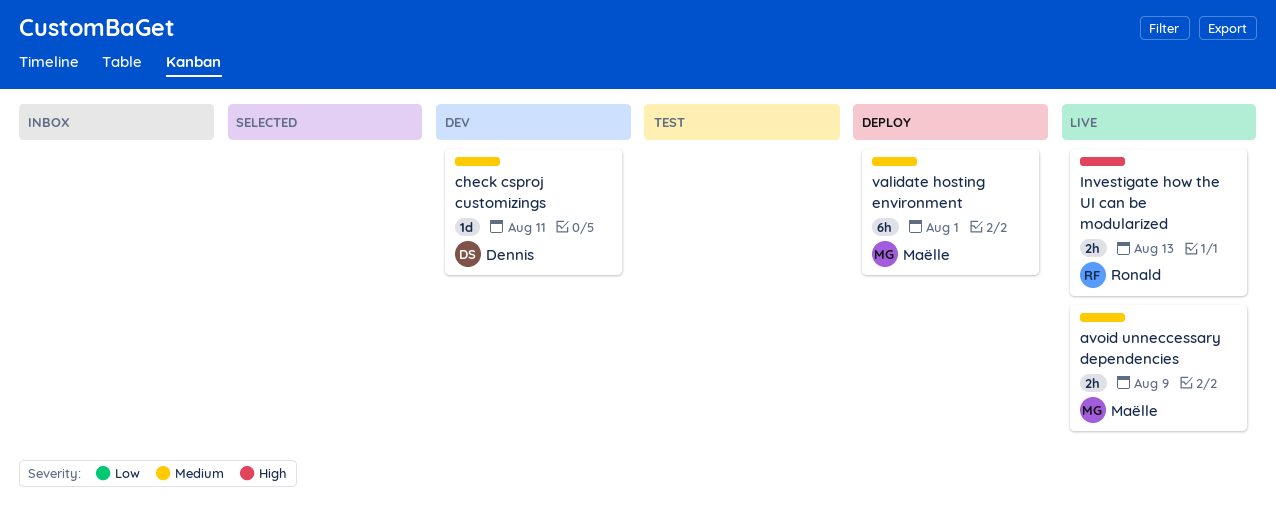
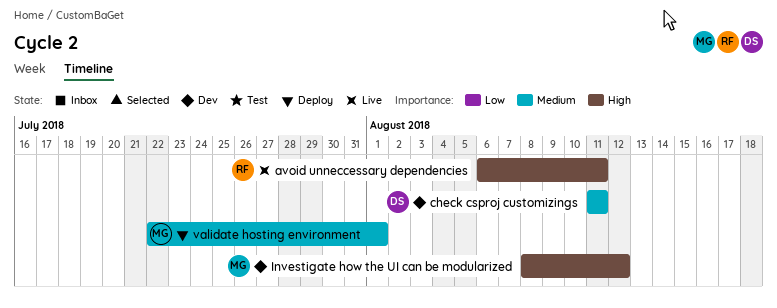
avoid unneccessary dependencies, owner: Maëlle -> Ronald
avoid unneccessary dependencies, priority: Medium -> High
avoid unneccessary dependencies, due: Aug 9 -> Aug 11
Investigate how the UI can be modularized, status: Live -> Dev
Investigate how the UI can be modularized, owner: Ronald -> Maëlle
Investigate how the UI can be modularized, due: Aug 13 -> Aug 12

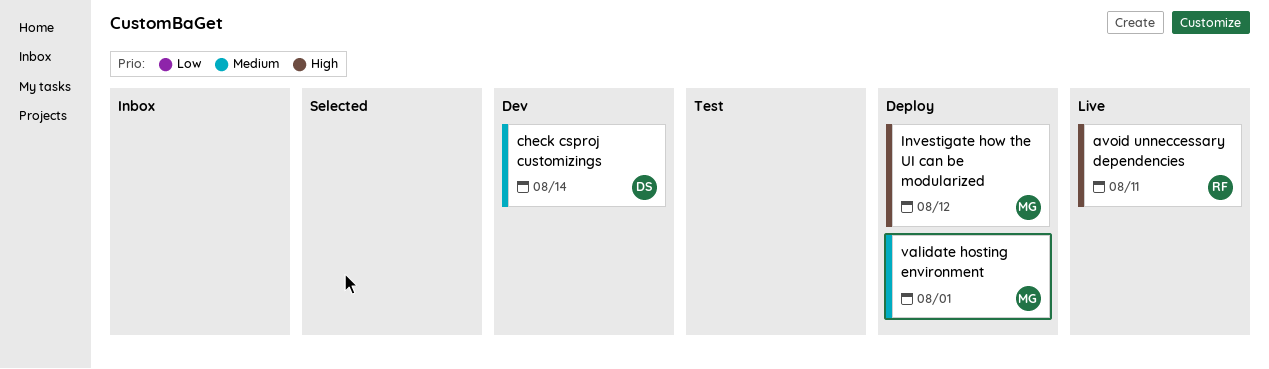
check csproj customizings, due: Aug 11 -> Aug 14
Investigate how the UI can be modularized, status: Dev -> Deploy

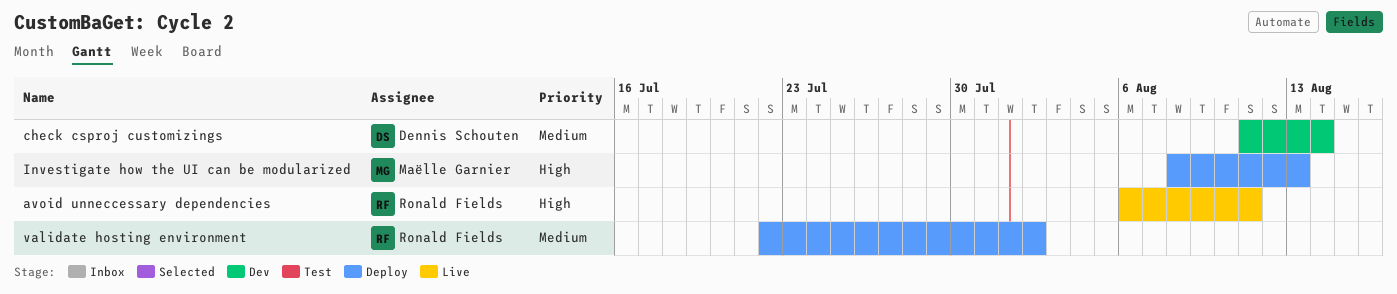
Investigate how the UI can be modularized, due: Aug 12 -> Aug 13
validate hosting environment, owner: Maëlle Garnier -> Ronald Fields
validate hosting environment, due: Aug 1 -> Aug 2

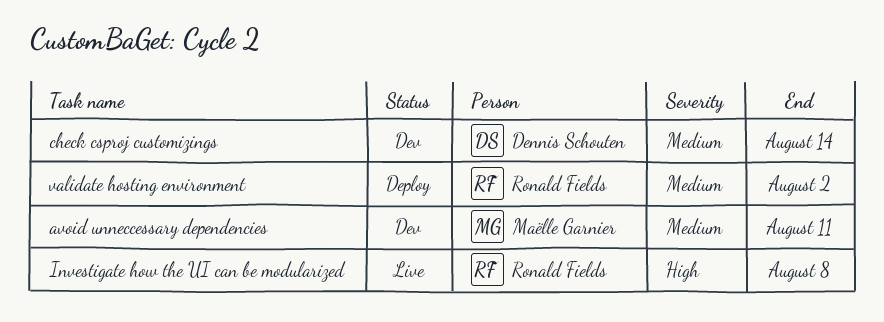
avoid unneccessary dependencies, status: Live -> Dev
avoid unneccessary dependencies, owner: Ronald Fields -> Maëlle Garnier
avoid unneccessary dependencies, priority: High -> Medium
Investigate how the UI can be modularized, status: Deploy -> Live
Investigate how the UI can be modularized, owner: Maëlle Garnier -> Ronald Fields
Investigate how the UI can be modularized, due: Aug 13 -> Aug 8

